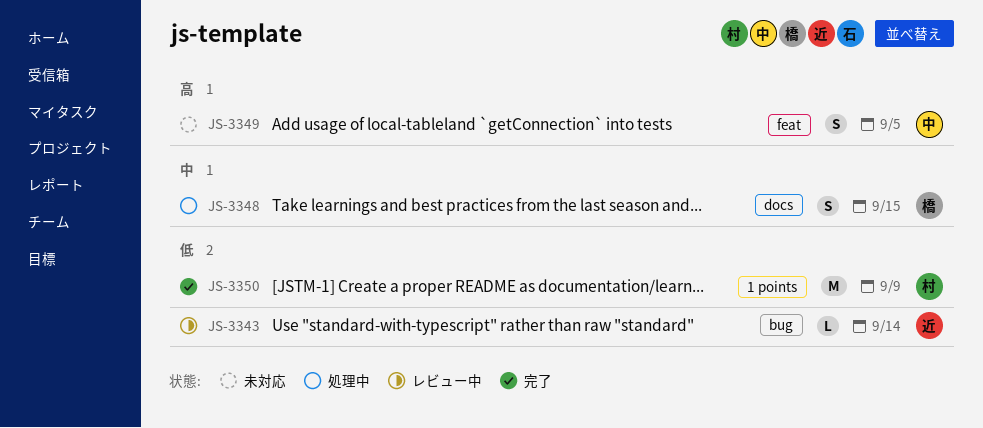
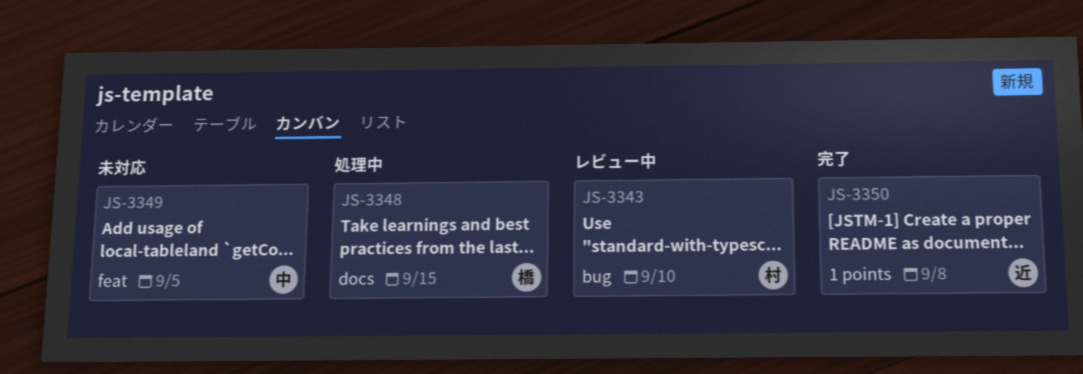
JS-3343, owner: 近 -> 村
JS-3343, due: Sep 14 -> Sep 10
JS-3350, owner: 村 -> 近
JS-3350, due: Sep 9 -> Sep 8

